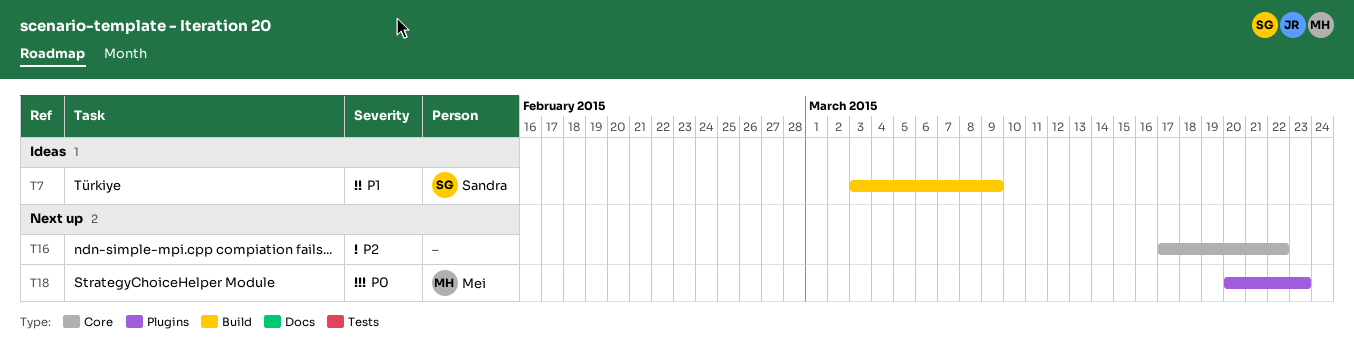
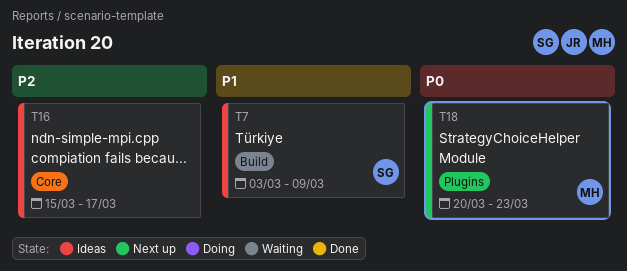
T16, status: Next up -> Ideas
T16, start: Mar 17 -> Mar 15
T16, due: Mar 22 -> Mar 17

